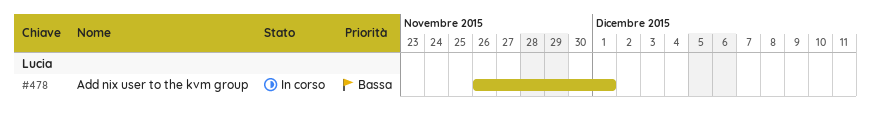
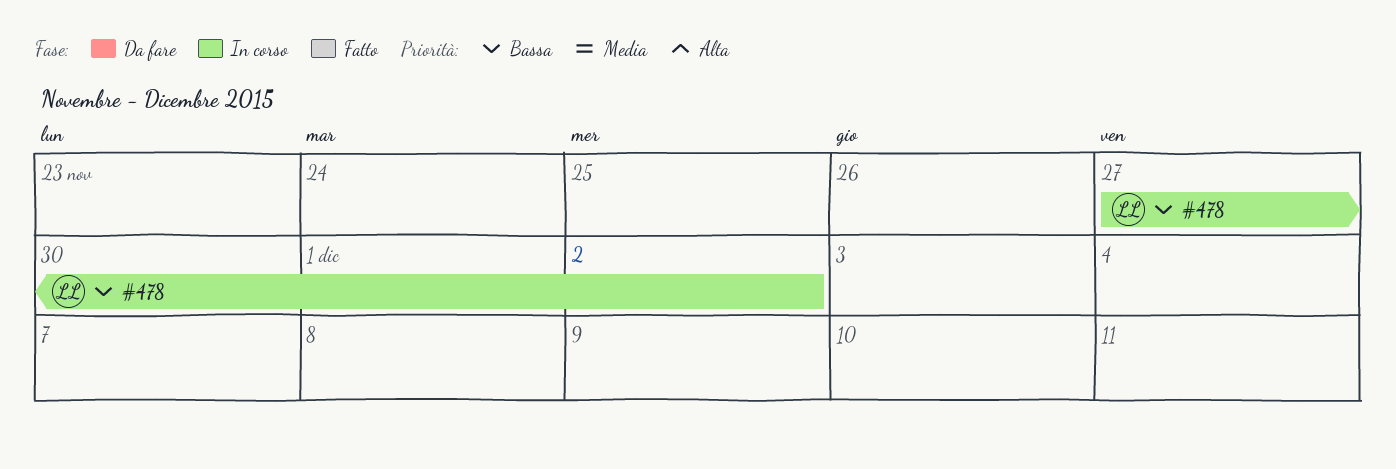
#478, start: Nov 26 -> Nov 27
#478, due: Dec 1 -> Dec 2

